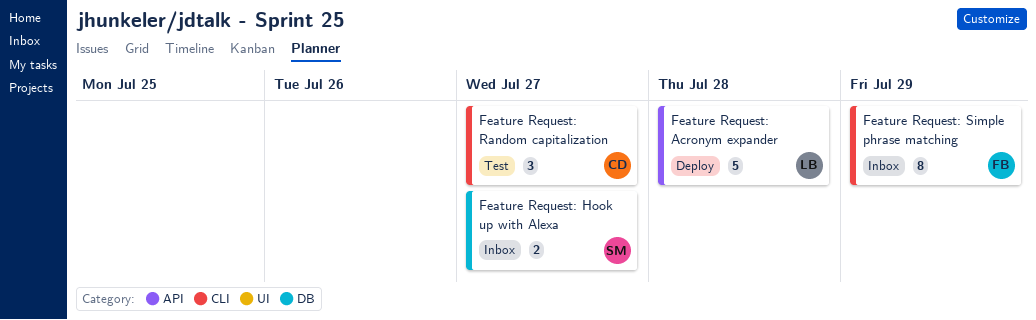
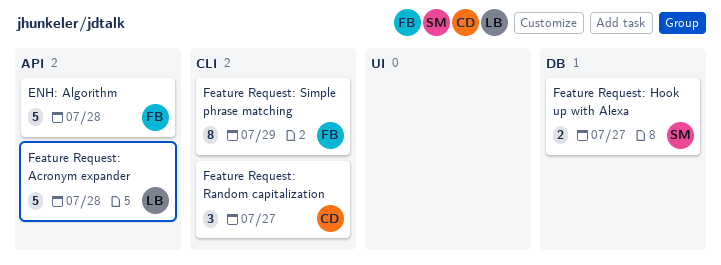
ENH: Algorithm: none -> present

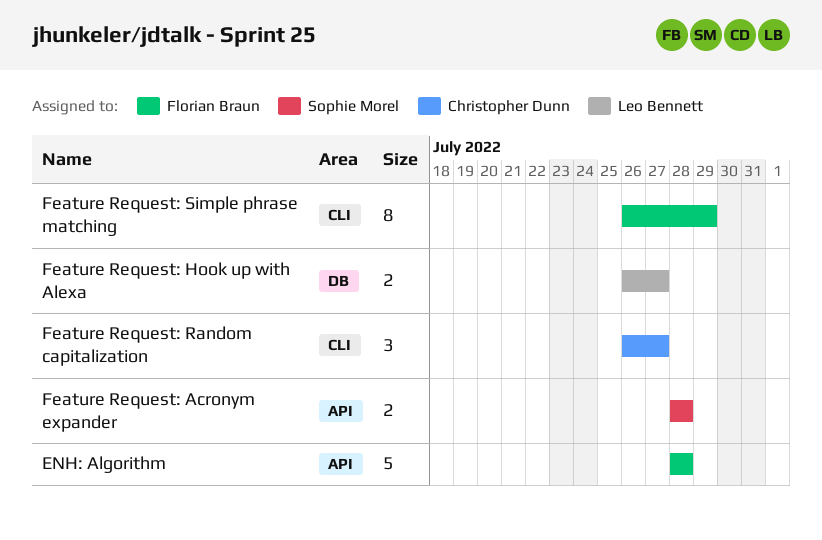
Feature Request: Acronym expander, owner: Leo Bennett -> Sophie Morel
Feature Request: Acronym expander, estimate: 5 -> 2
Feature Request: Hook up with Alexa, owner: Sophie Morel -> Leo Bennett

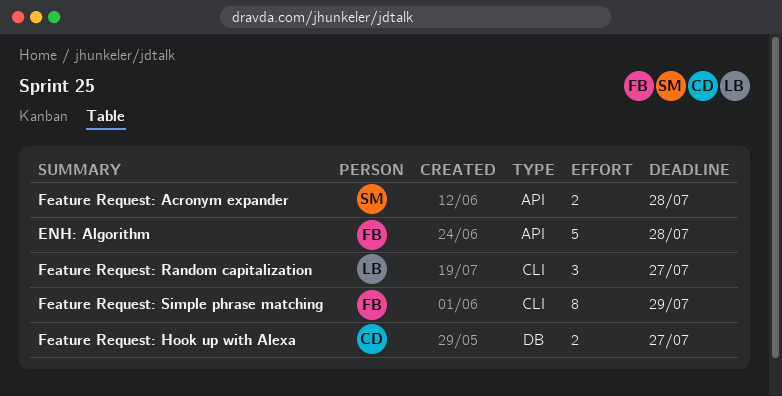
Feature Request: Hook up with Alexa, owner: Leo Bennett -> Christopher Dunn
Feature Request: Random capitalization, owner: Christopher Dunn -> Leo Bennett

